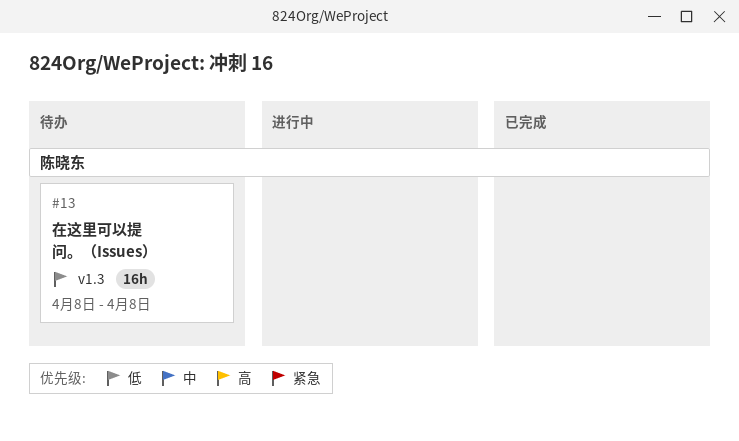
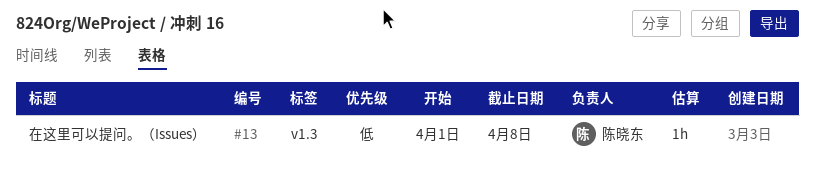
#13, estimate: 16h -> 1h
#13, start: Apr 8 -> Apr 1

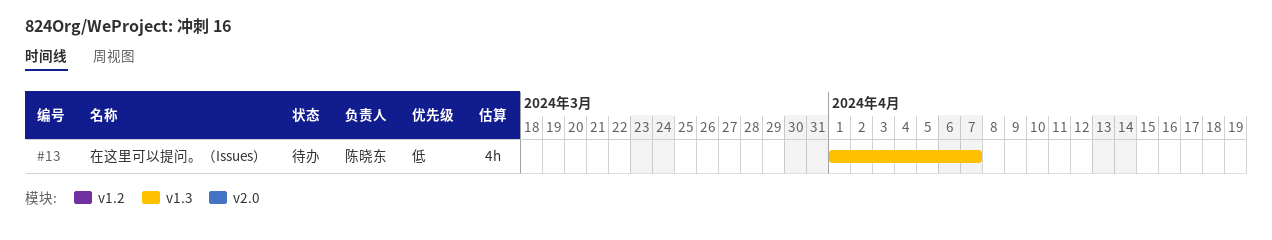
#13, estimate: 1h -> 4h
#13, due: Apr 8 -> Apr 7

